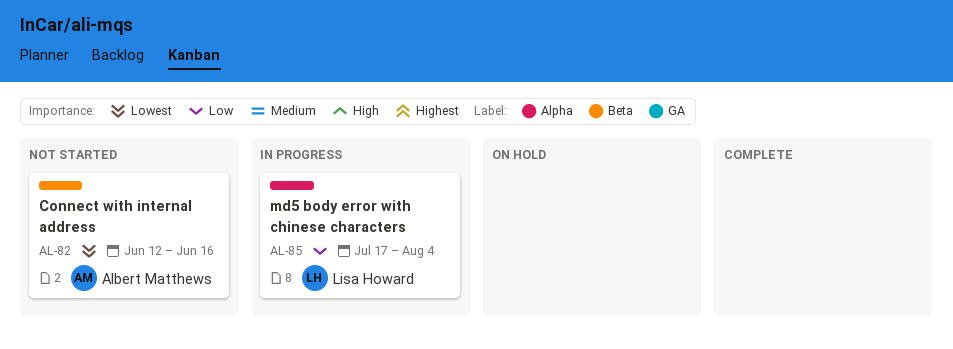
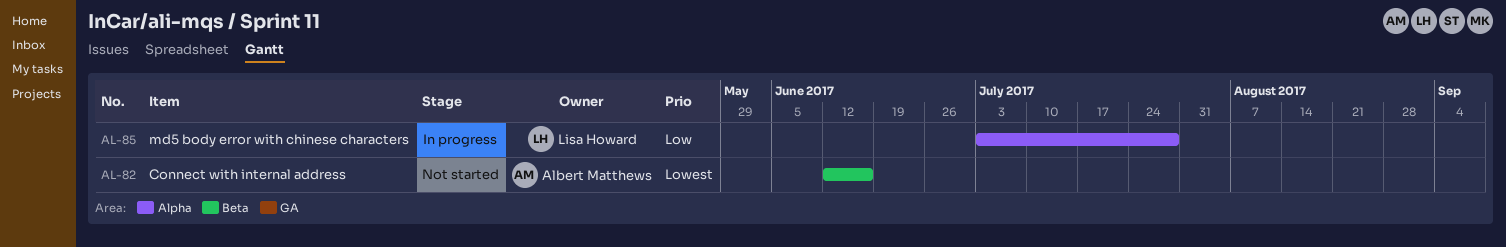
AL-85, start: Jul 17 -> Jul 3
AL-85, due: Aug 4 -> Jul 28

